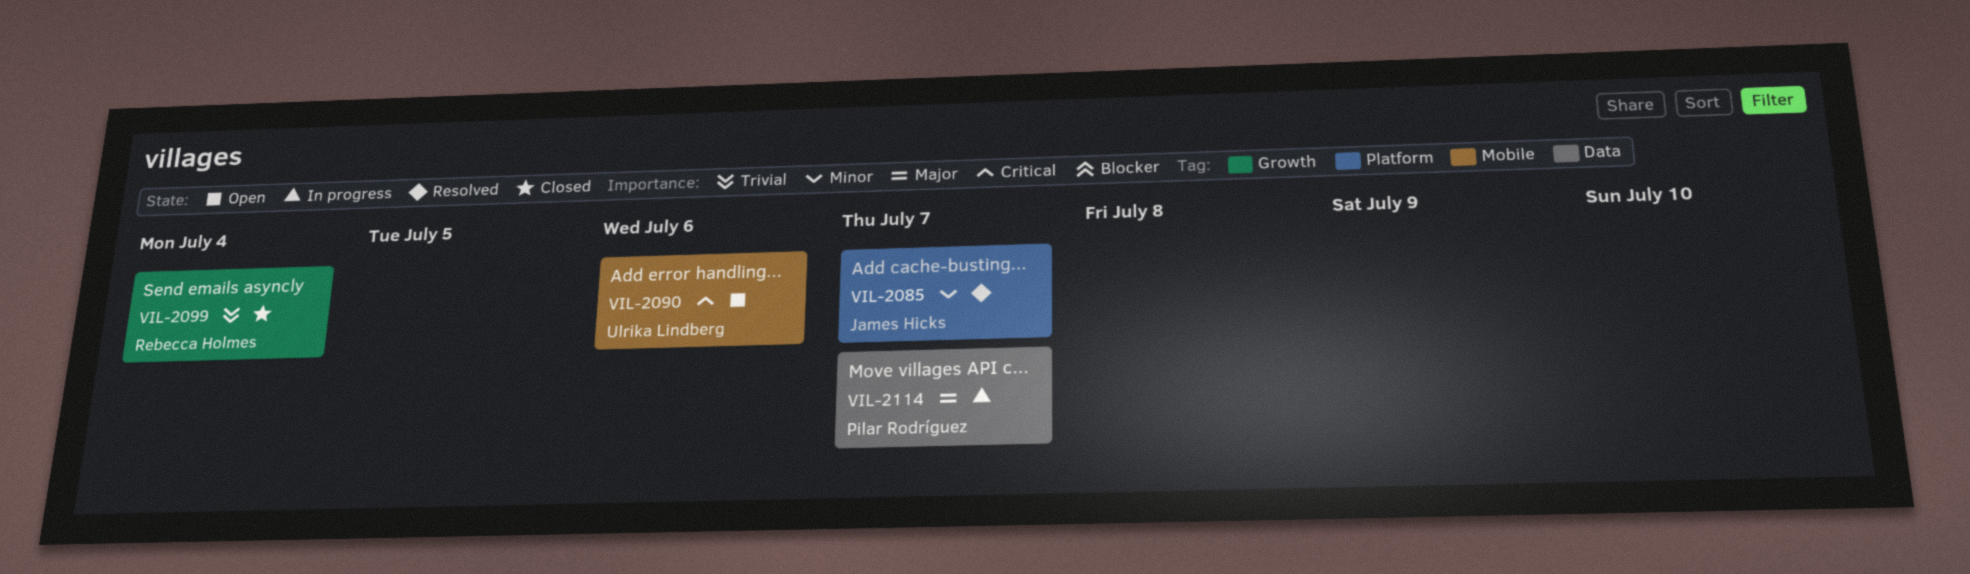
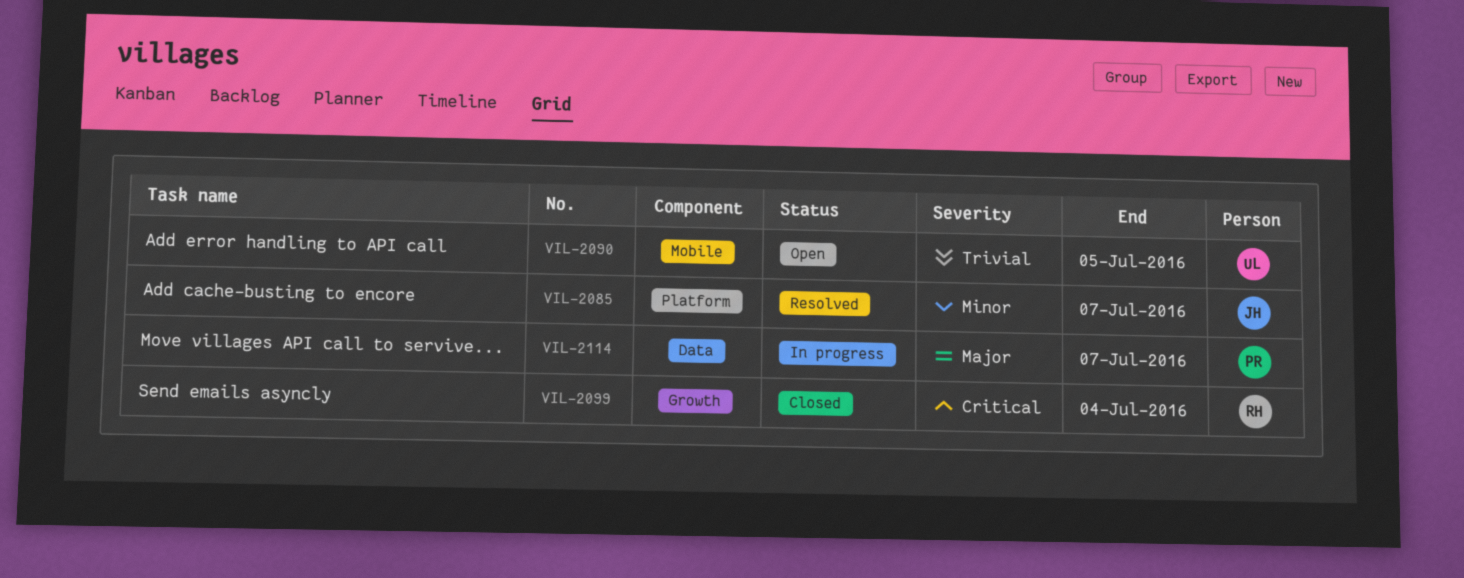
VIL-2090, priority: Critical -> Trivial
VIL-2090, due: Jul 6 -> Jul 5
VIL-2099, priority: Trivial -> Critical

